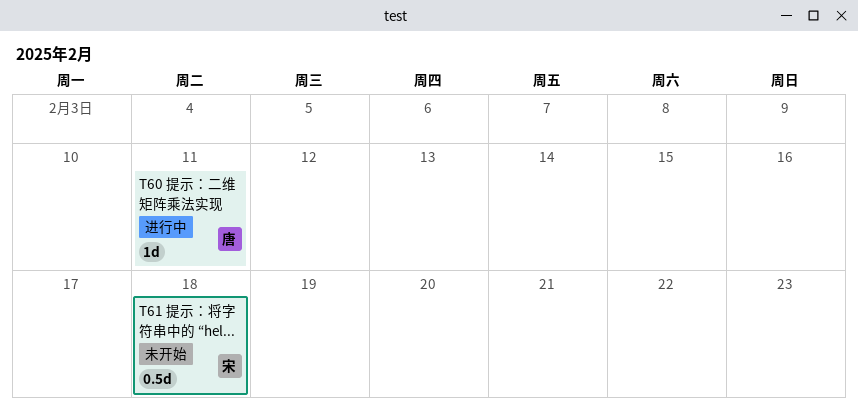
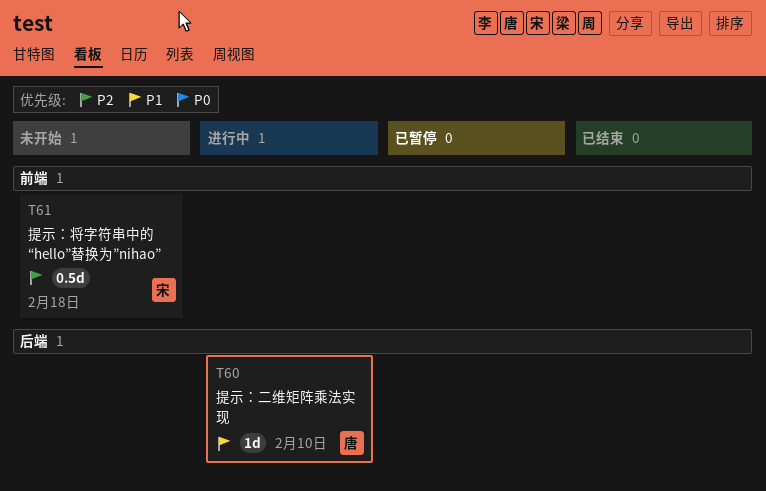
T60, due: Feb 11 -> Feb 10

